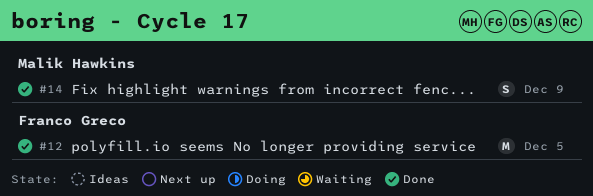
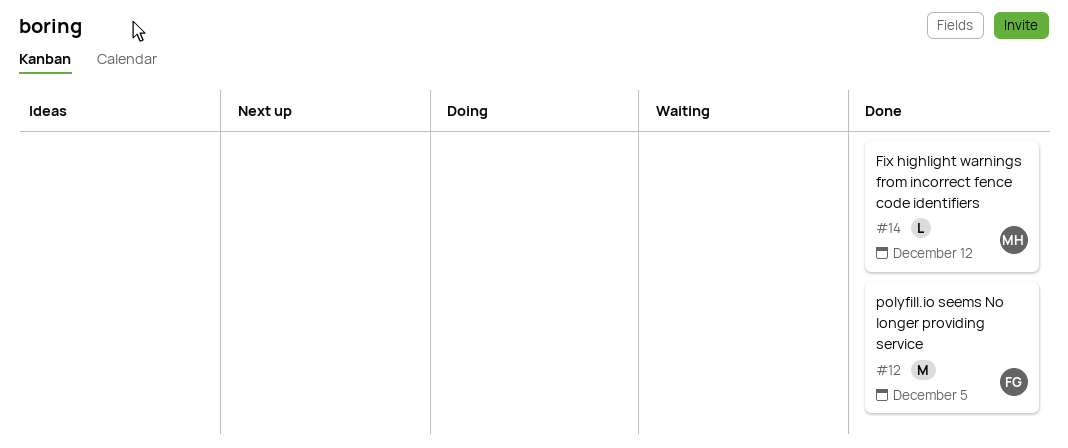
#14, estimate: S -> L
#14, due: Dec 9 -> Dec 12

